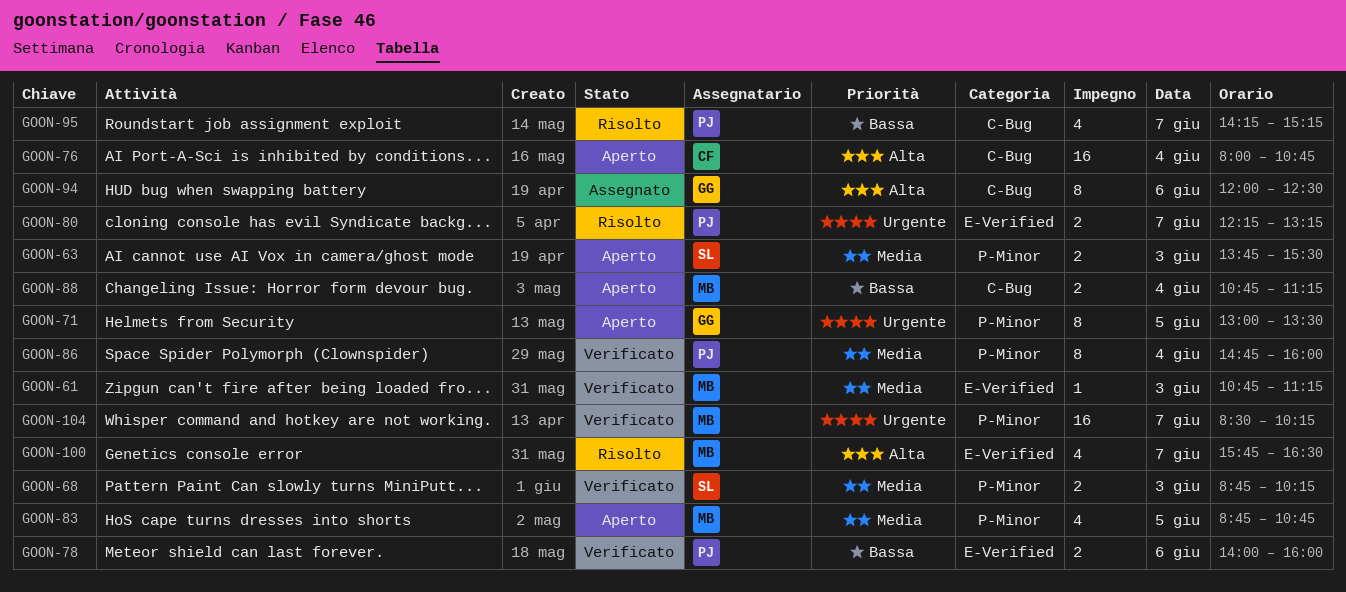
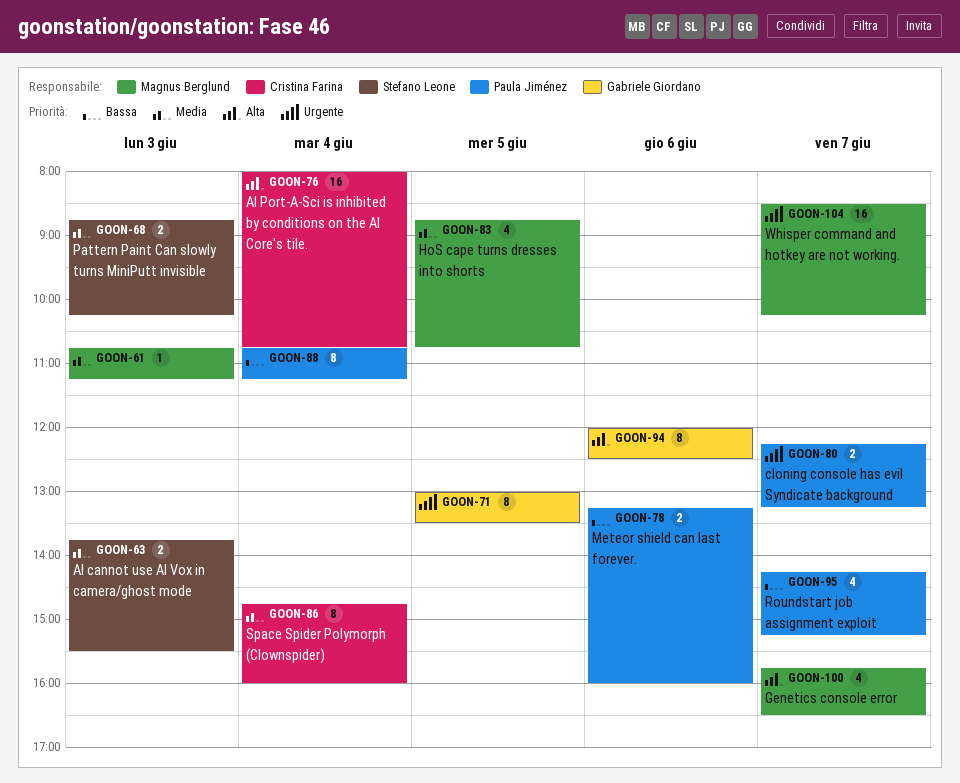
GOON-78, begins: 14:00 -> 13:15
GOON-86, owner: Paula Jiménez -> Cristina Farina
GOON-88, owner: Magnus Berglund -> Paula Jiménez
GOON-88, estimate: 2 -> 8

